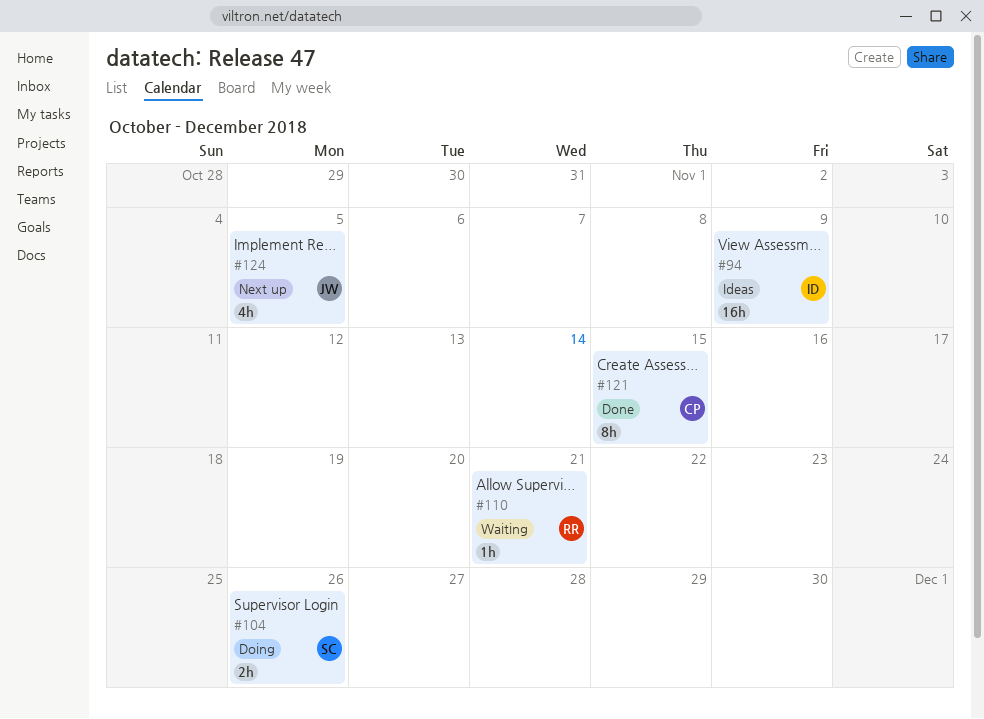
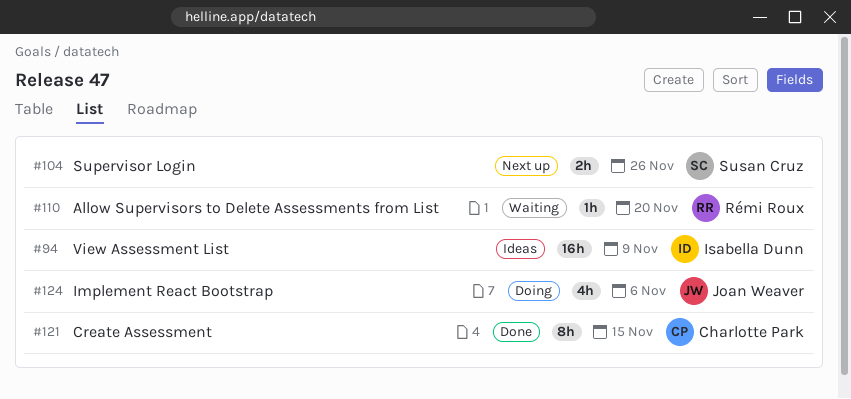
#104, status: Doing -> Next up
#110, due: Nov 21 -> Nov 20
#124, status: Next up -> Doing
#124, due: Nov 5 -> Nov 6

